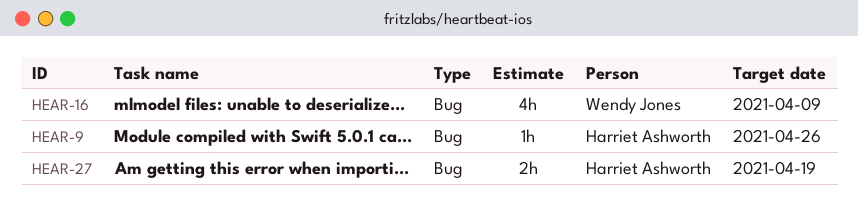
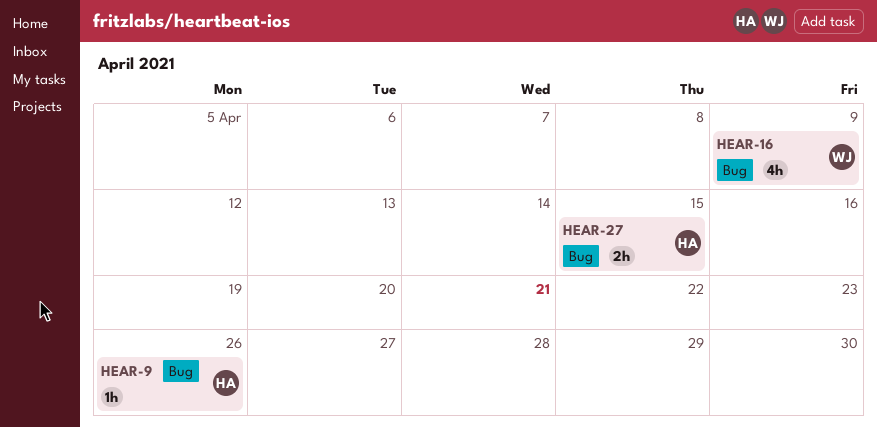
HEAR-27, due: Apr 19 -> Apr 15

